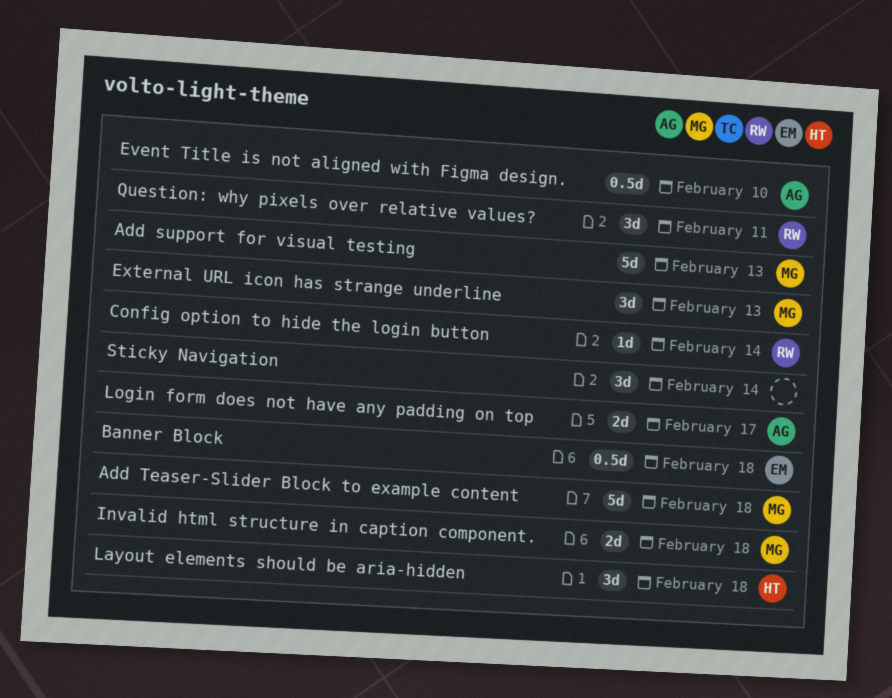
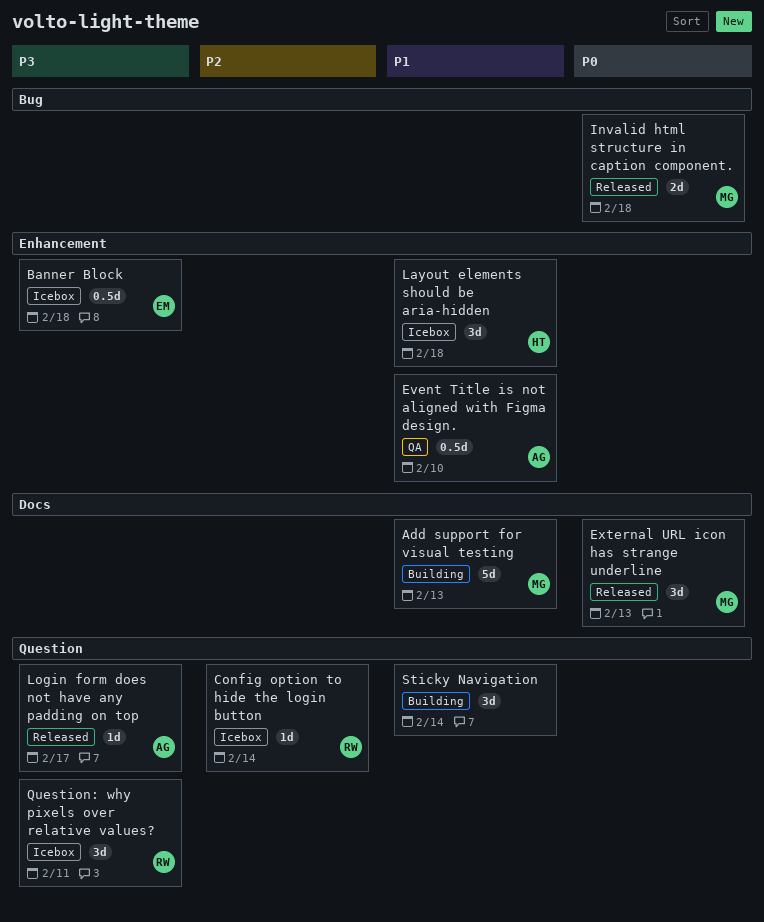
Add Teaser-Slider Block to example content: present -> none
Login form does not have any padding on top, estimate: 2d -> 1d

